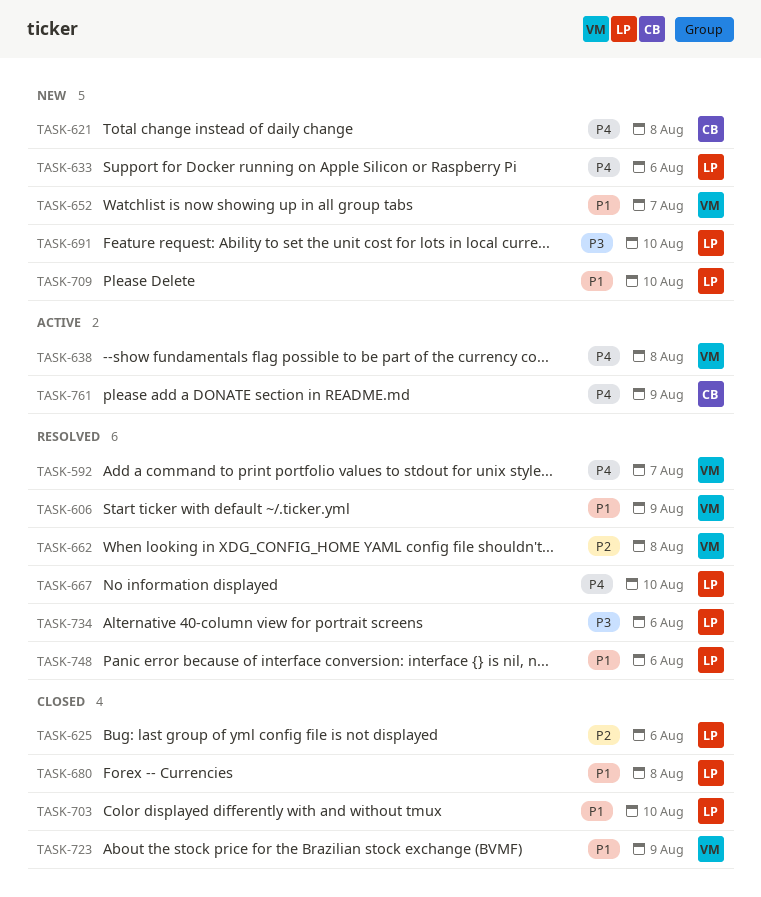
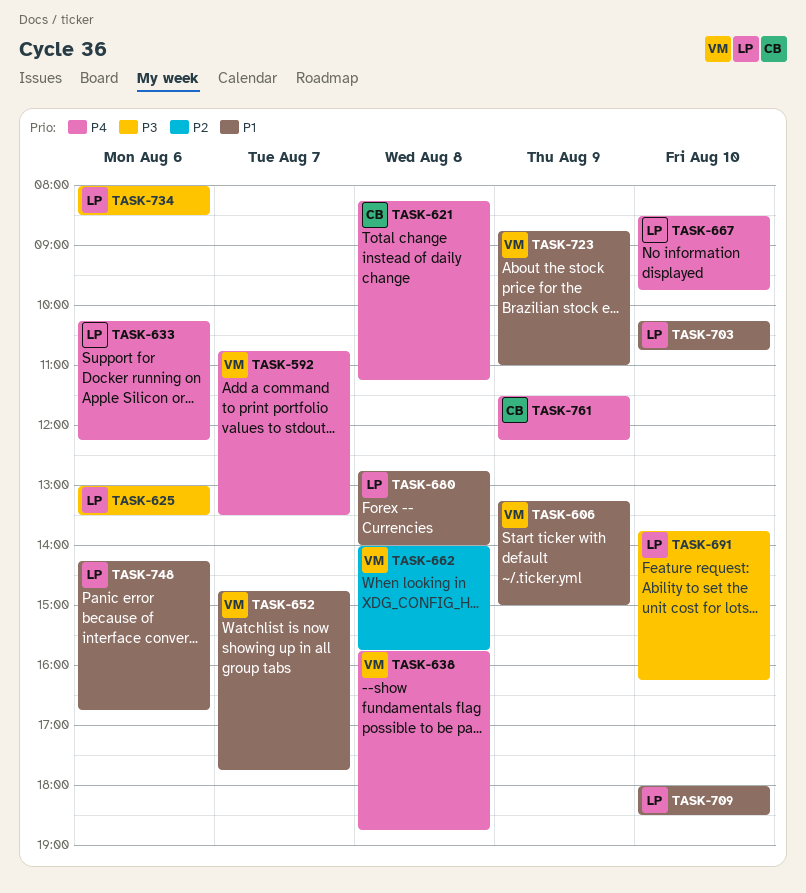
TASK-625, priority: P2 -> P3

